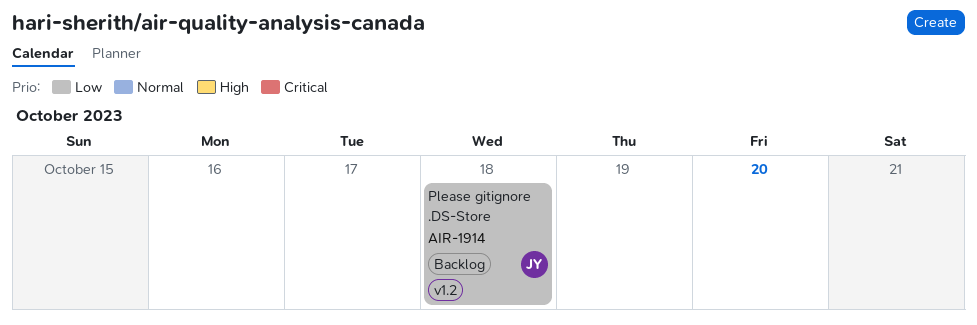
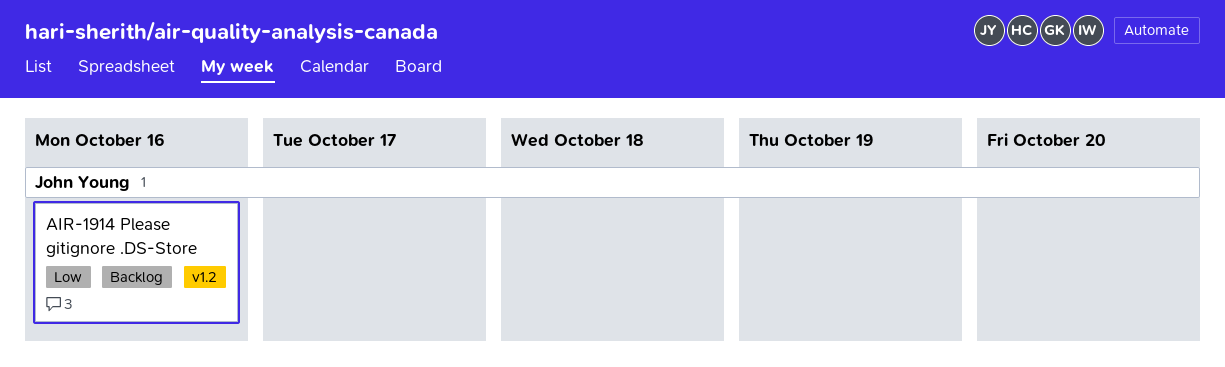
AIR-1914, due: Oct 18 -> Oct 16

